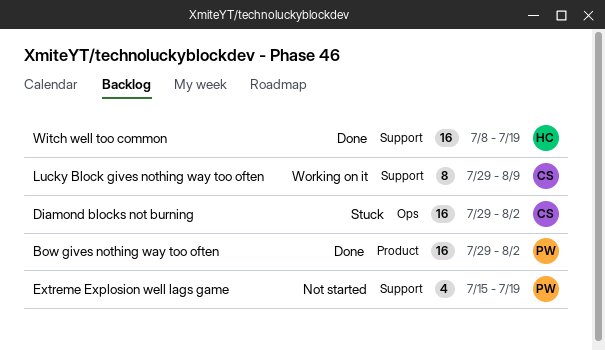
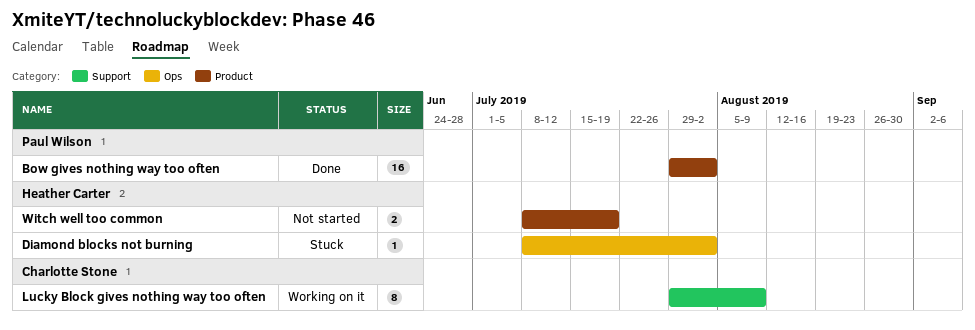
Diamond blocks not burning, owner: Charlotte Stone -> Heather Carter
Diamond blocks not burning, estimate: 16 -> 1
Diamond blocks not burning, start: Jul 29 -> Jul 8
Extreme Explosion well lags game: present -> none
Witch well too common, status: Done -> Not started
Witch well too common, label: Support -> Product
Witch well too common, estimate: 16 -> 2

